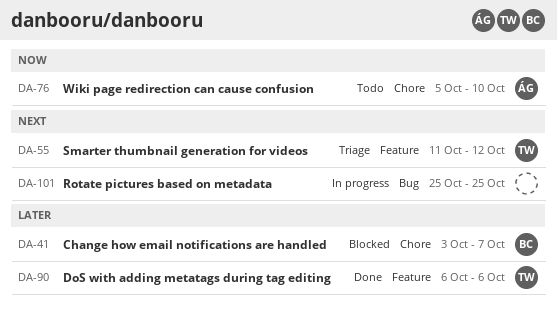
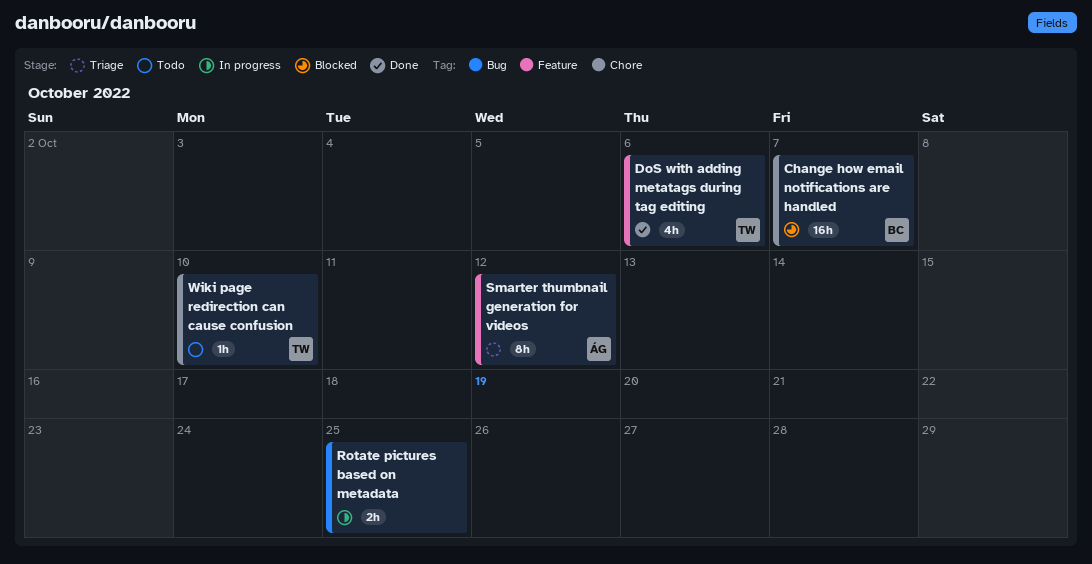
Smarter thumbnail generation for videos, owner: TW -> ÁG
Wiki page redirection can cause confusion, owner: ÁG -> TW

